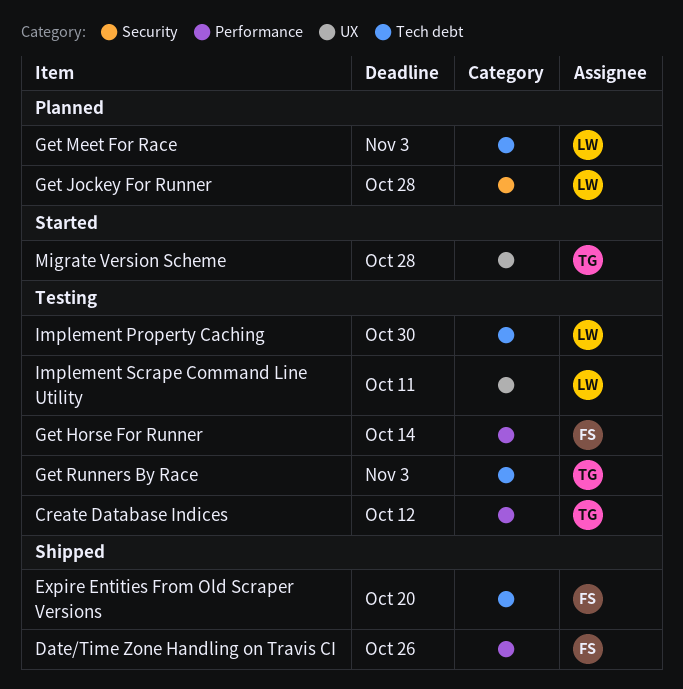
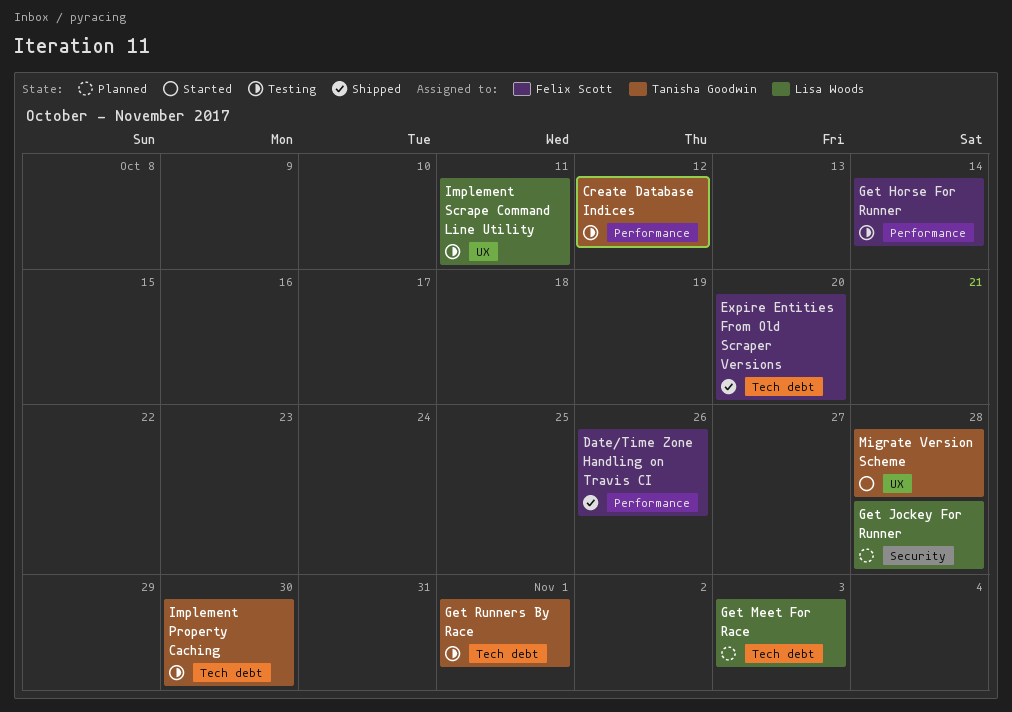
Get Runners By Race, due: Nov 3 -> Nov 1
Implement Property Caching, owner: Lisa Woods -> Tanisha Goodwin

